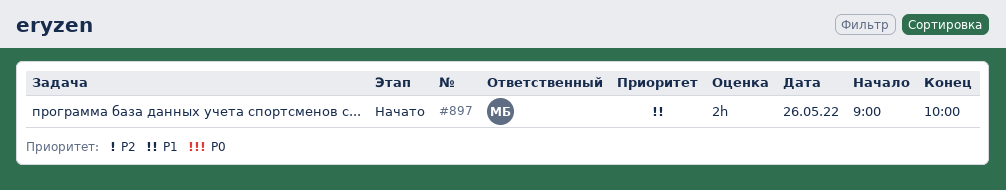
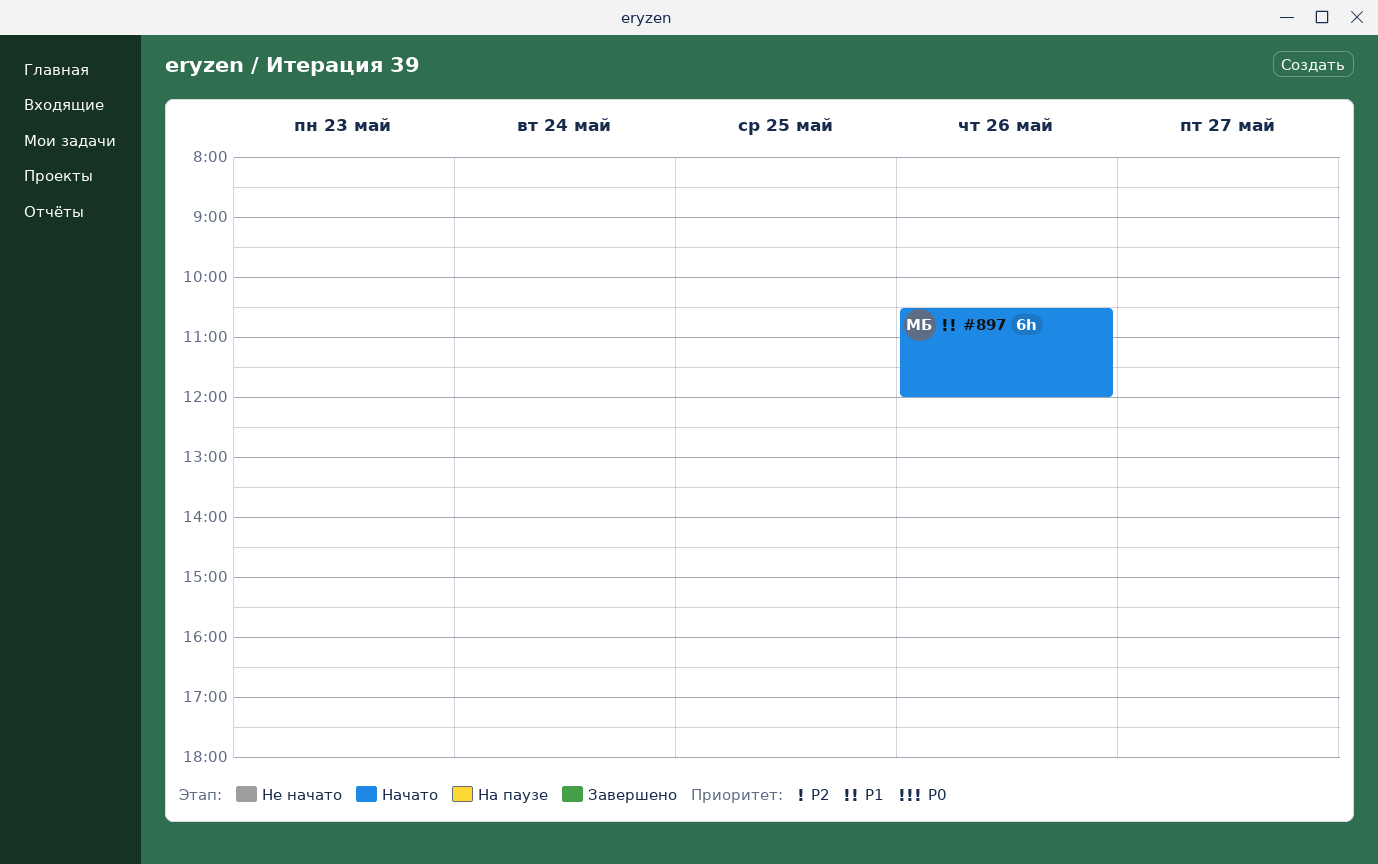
#897, estimate: 2h -> 6h
#897, begins: 09:00 -> 10:30
#897, ends: 10:00 -> 12:00

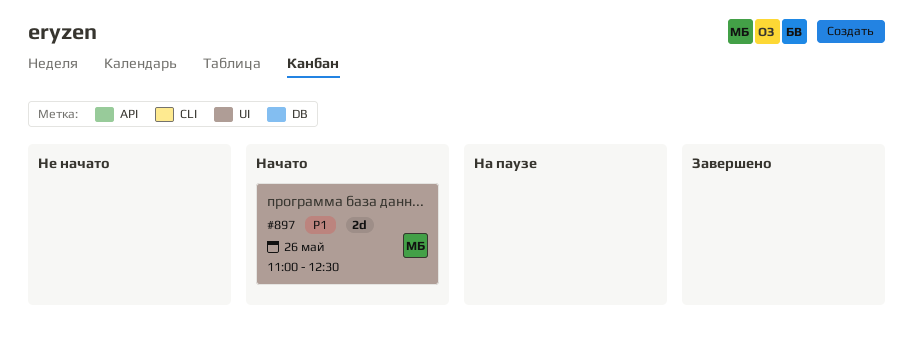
#897, estimate: 6h -> 2d
#897, begins: 10:30 -> 11:00
#897, ends: 12:00 -> 12:30

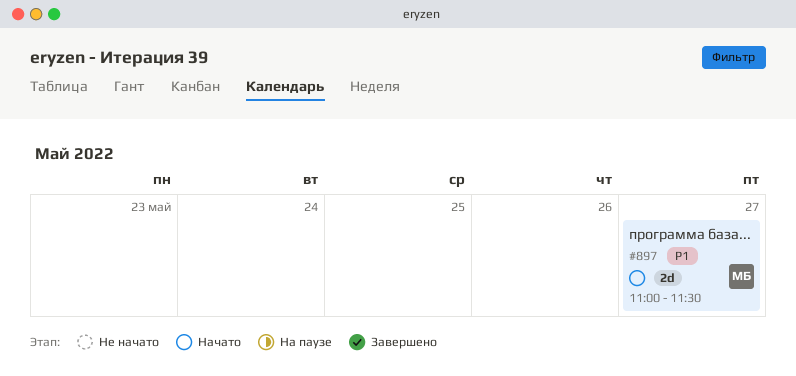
#897, day: May 26 -> May 27
#897, ends: 12:30 -> 11:30

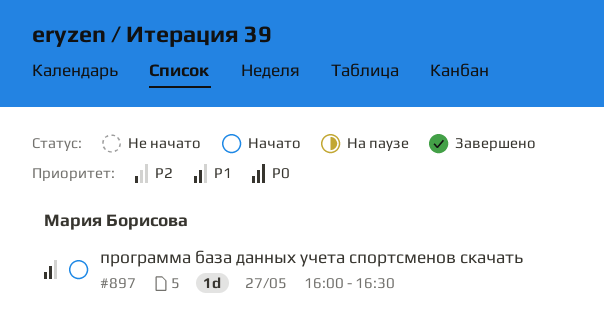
#897, estimate: 2d -> 1d
#897, begins: 11:00 -> 16:00
#897, ends: 11:30 -> 16:30

